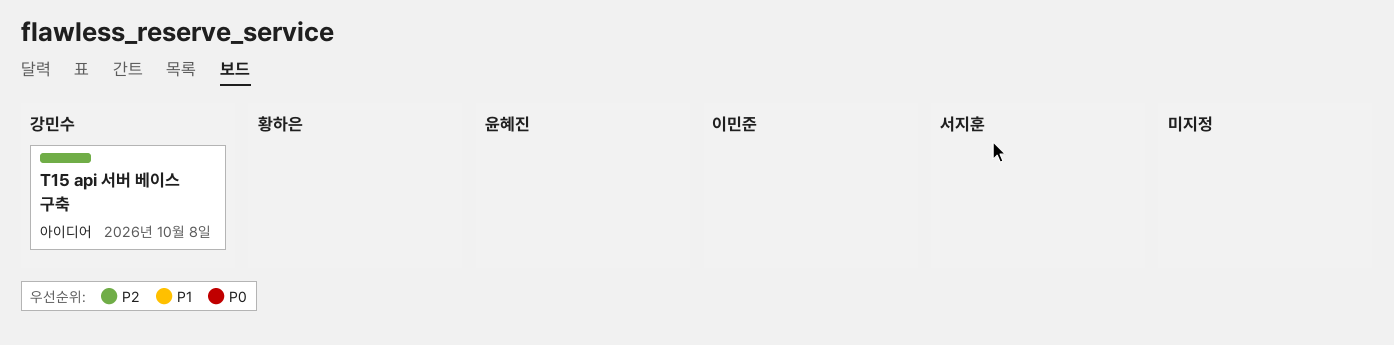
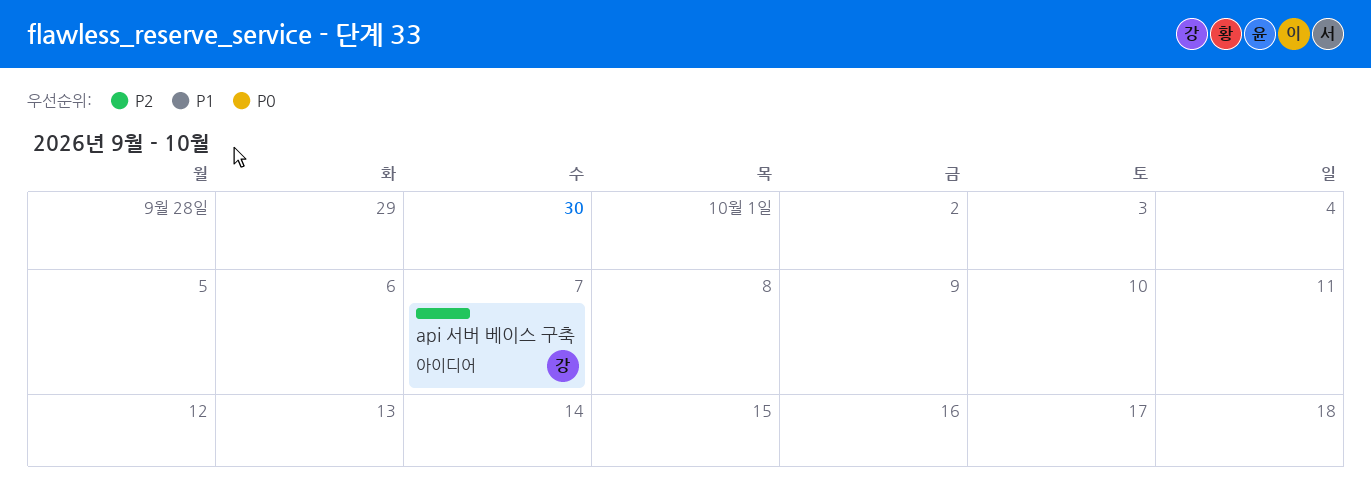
api 서버 베이스 구축, due: Oct 8 -> Oct 7

